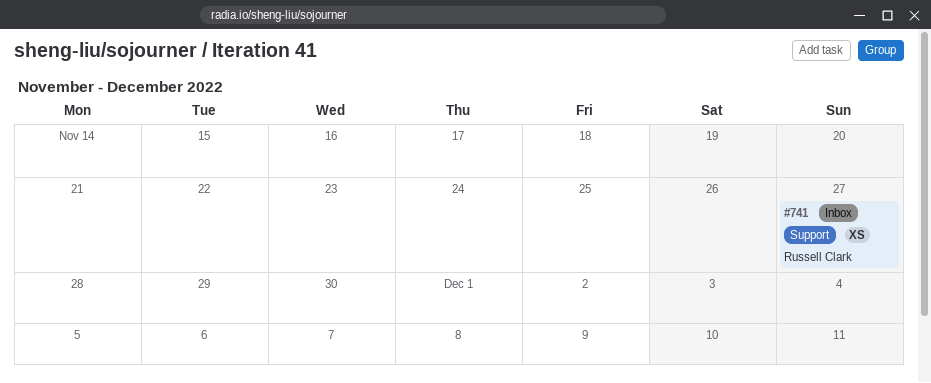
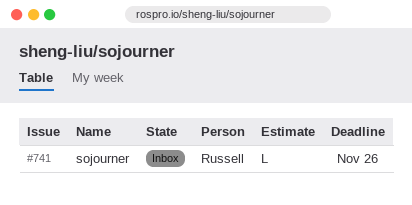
#741, estimate: XS -> L
#741, due: Nov 27 -> Nov 26

